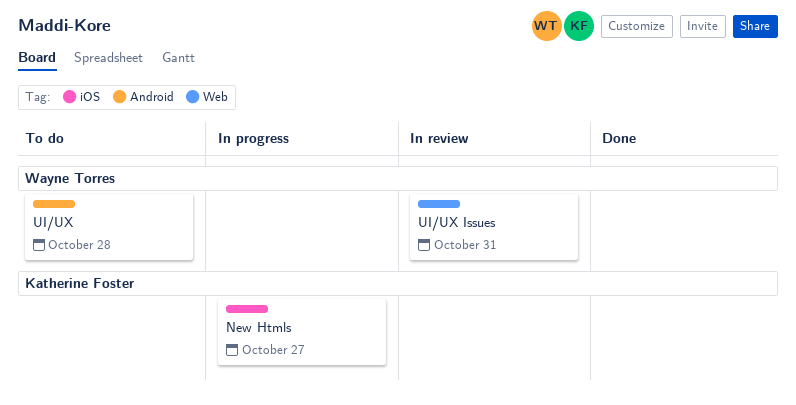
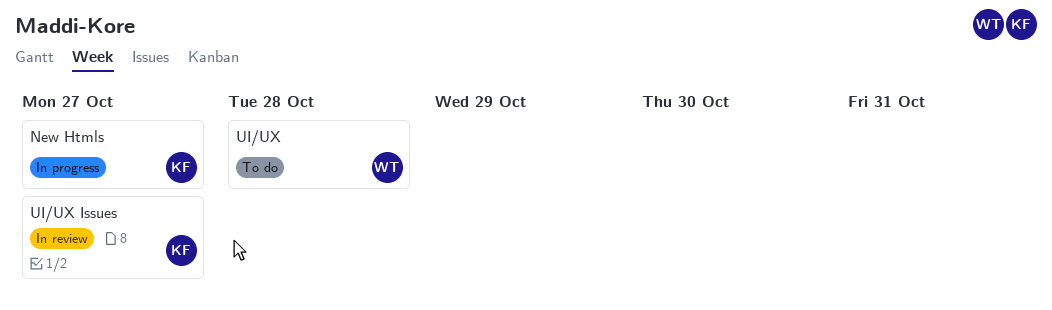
UI/UX Issues, owner: Wayne Torres -> Katherine Foster
UI/UX Issues, due: Oct 31 -> Oct 27

